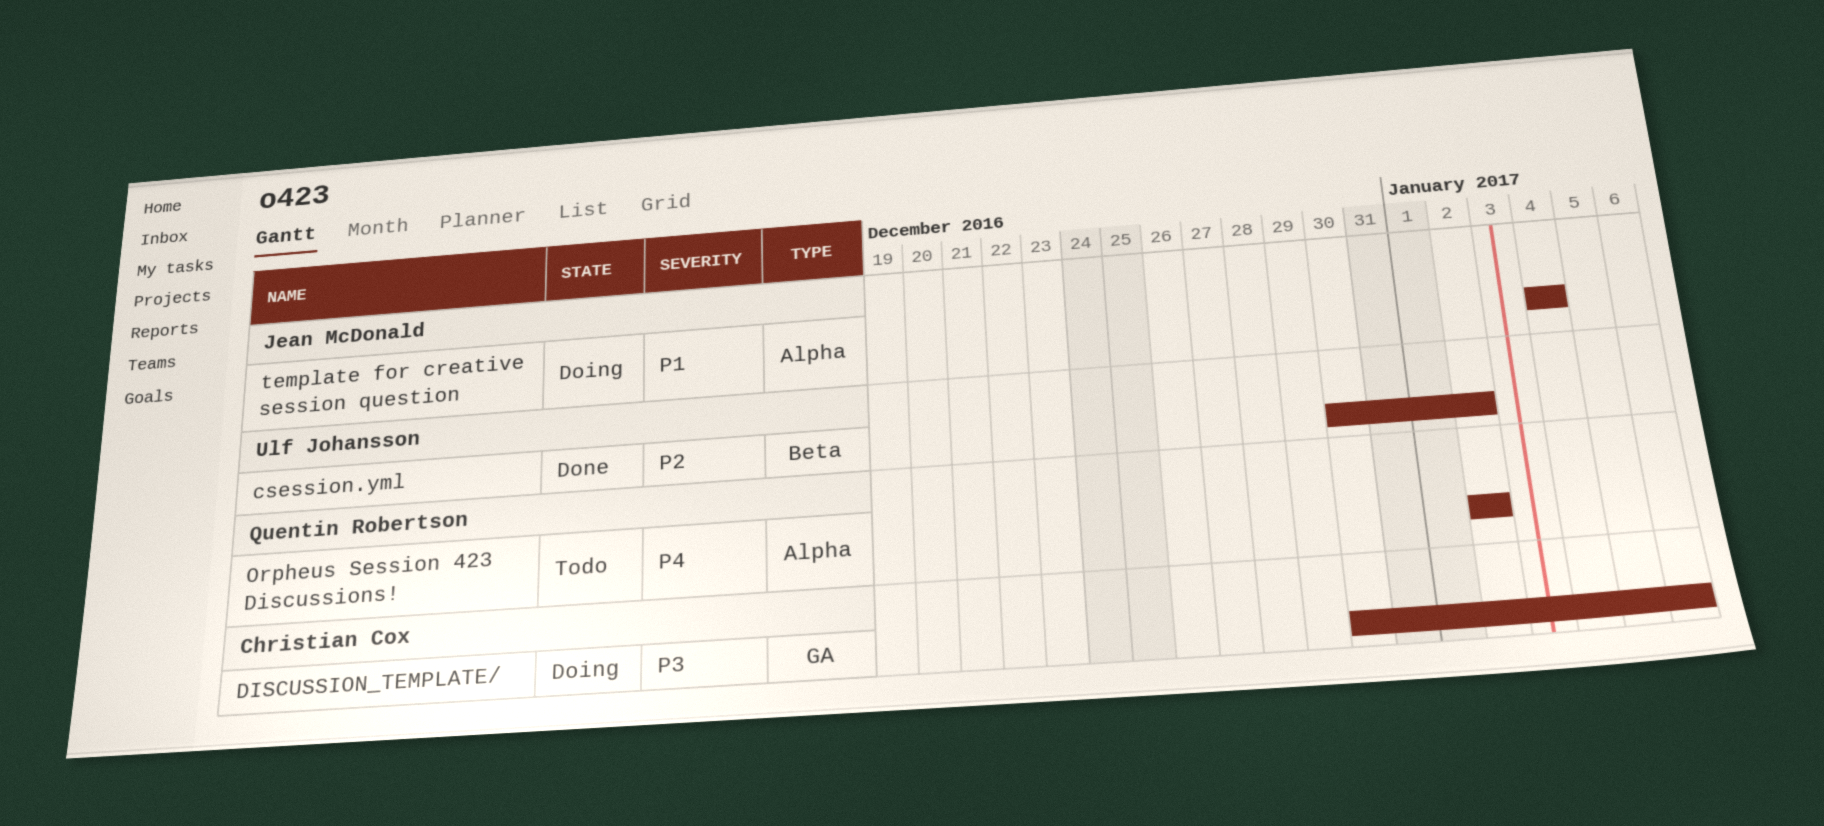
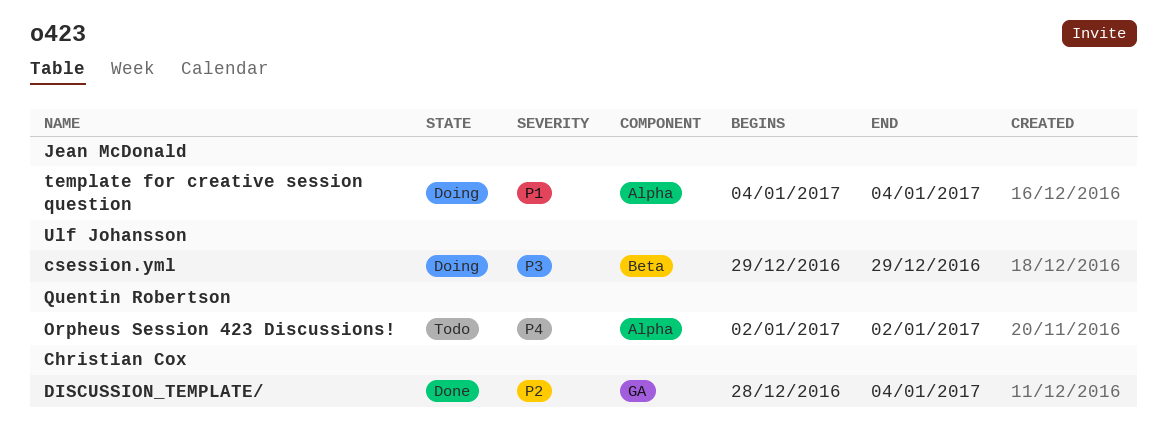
csession.yml, status: Done -> Doing
csession.yml, priority: P2 -> P3
csession.yml, start: Dec 30 -> Dec 29
csession.yml, due: Jan 2 -> Dec 29
DISCUSSION_TEMPLATE/, status: Doing -> Done
DISCUSSION_TEMPLATE/, priority: P3 -> P2
DISCUSSION_TEMPLATE/, start: Dec 30 -> Dec 28
DISCUSSION_TEMPLATE/, due: Jan 6 -> Jan 4

